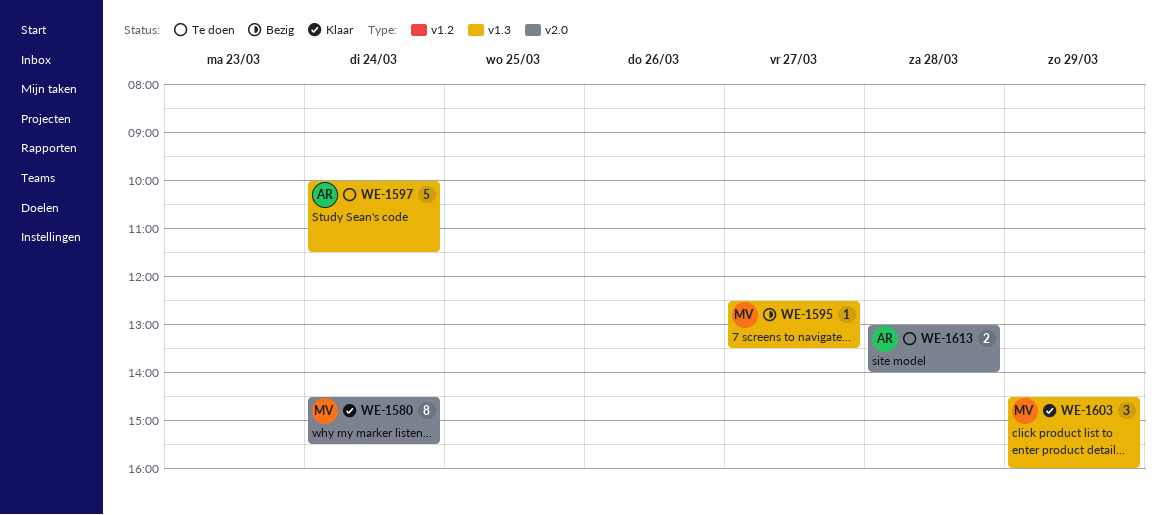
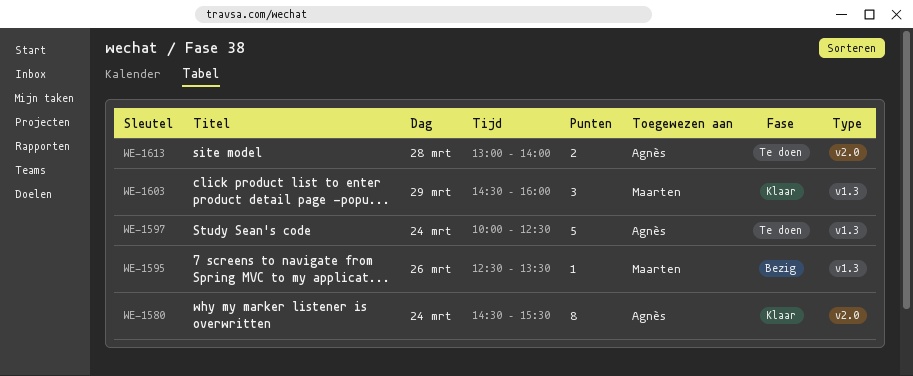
WE-1580, owner: Maarten -> Agnès
WE-1595, day: Mar 27 -> Mar 26
WE-1597, ends: 11:30 -> 12:30

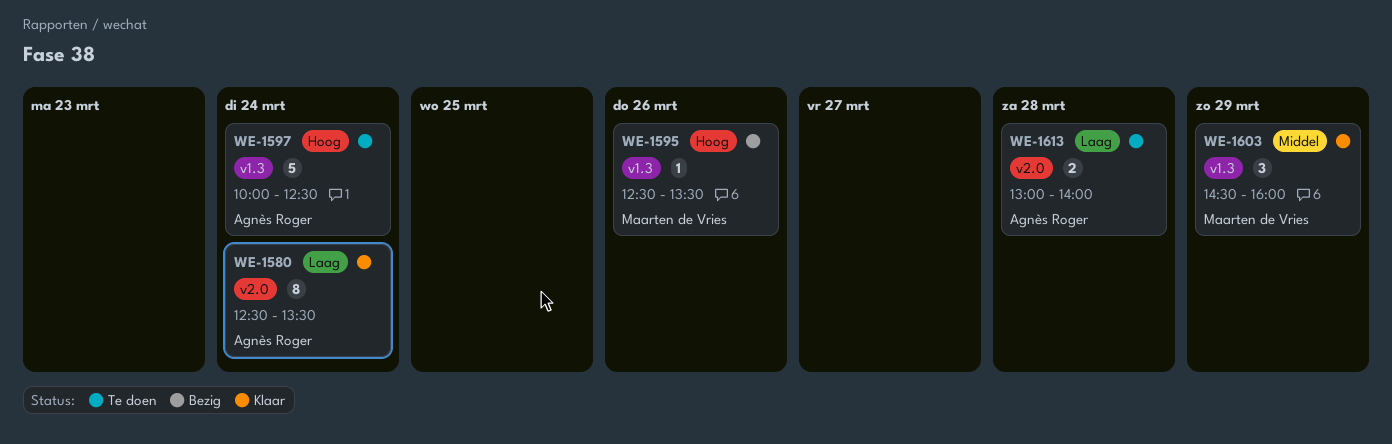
WE-1580, begins: 14:30 -> 12:30
WE-1580, ends: 15:30 -> 13:30

